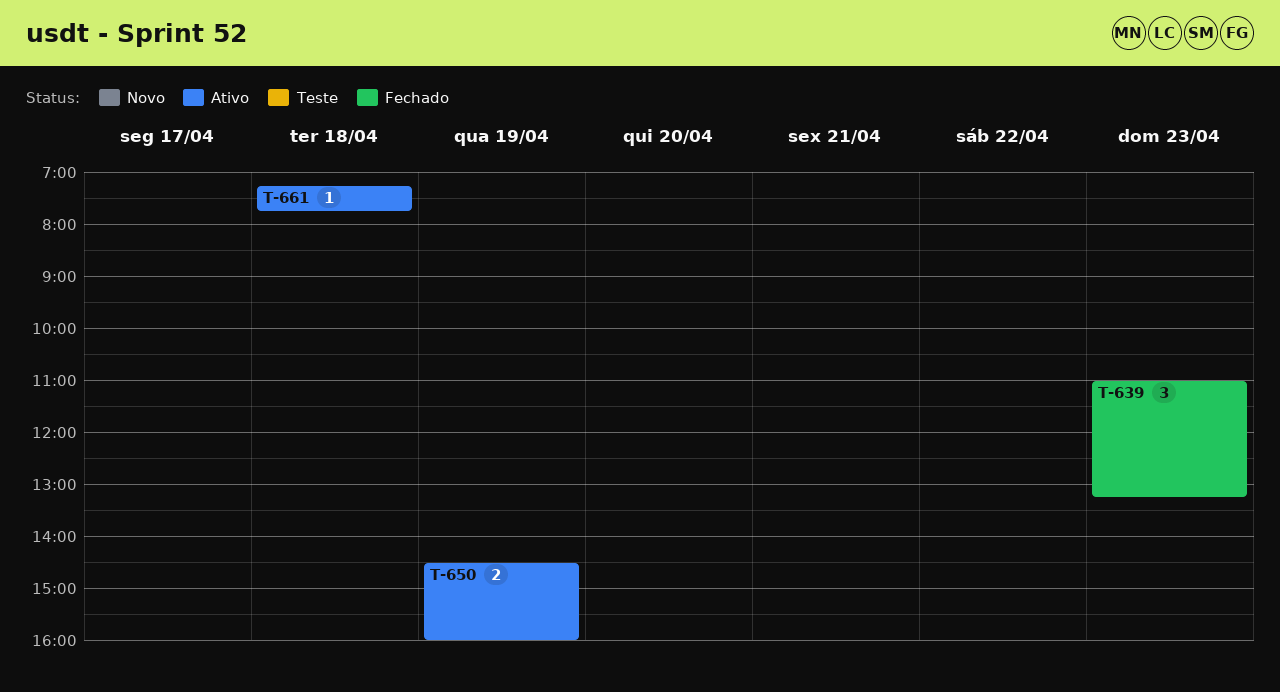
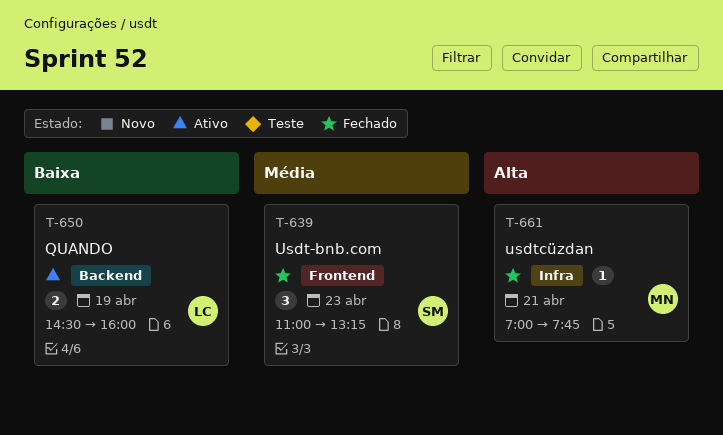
T-661, status: Ativo -> Fechado
T-661, day: Apr 18 -> Apr 21
T-661, begins: 07:15 -> 07:00

